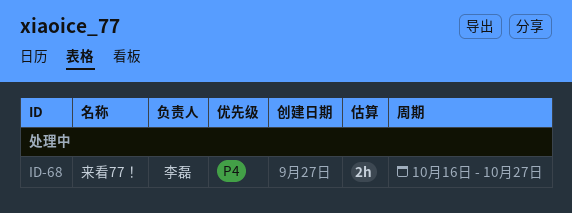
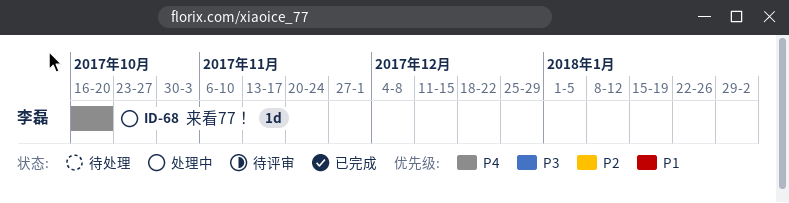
ID-68, estimate: 2h -> 1d
ID-68, due: Oct 27 -> Oct 20

